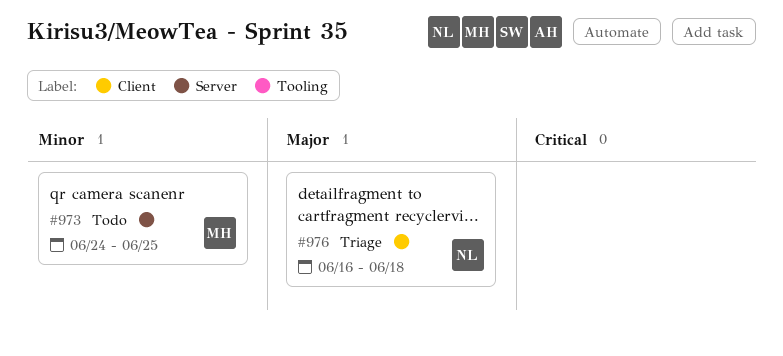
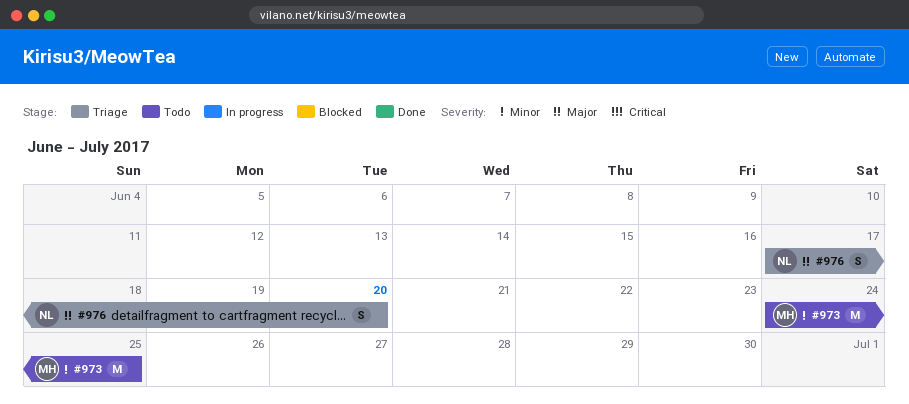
#976, start: Jun 16 -> Jun 17
#976, due: Jun 18 -> Jun 20

